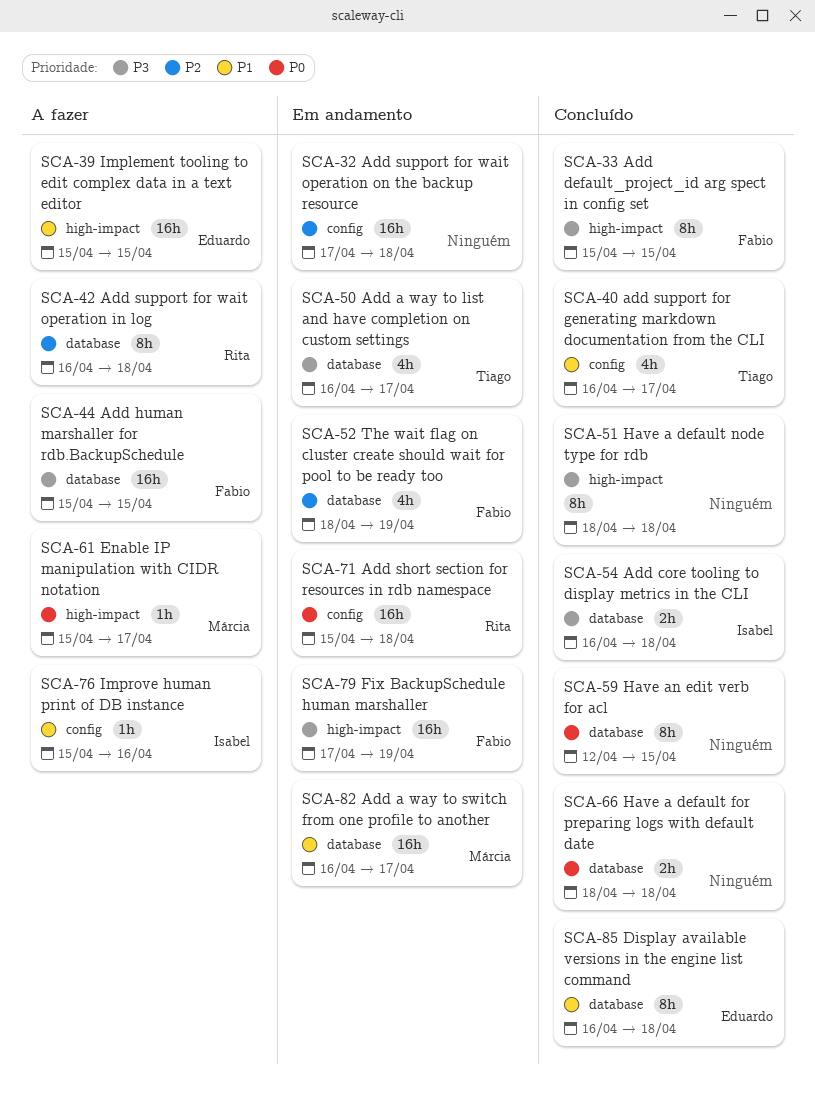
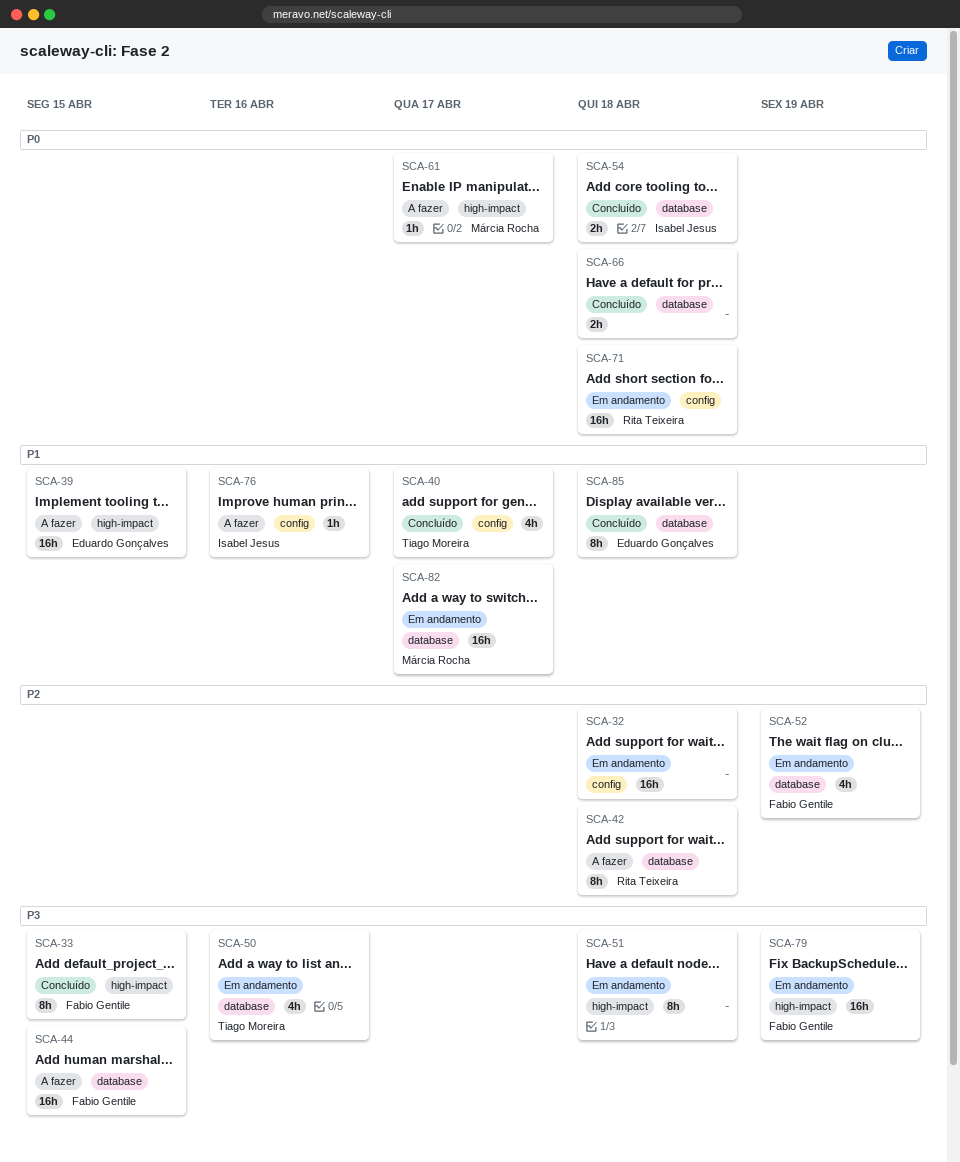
SCA-50, due: Apr 17 -> Apr 16
SCA-51, status: Concluído -> Em andamento
SCA-54, priority: P3 -> P0
SCA-59: present -> none

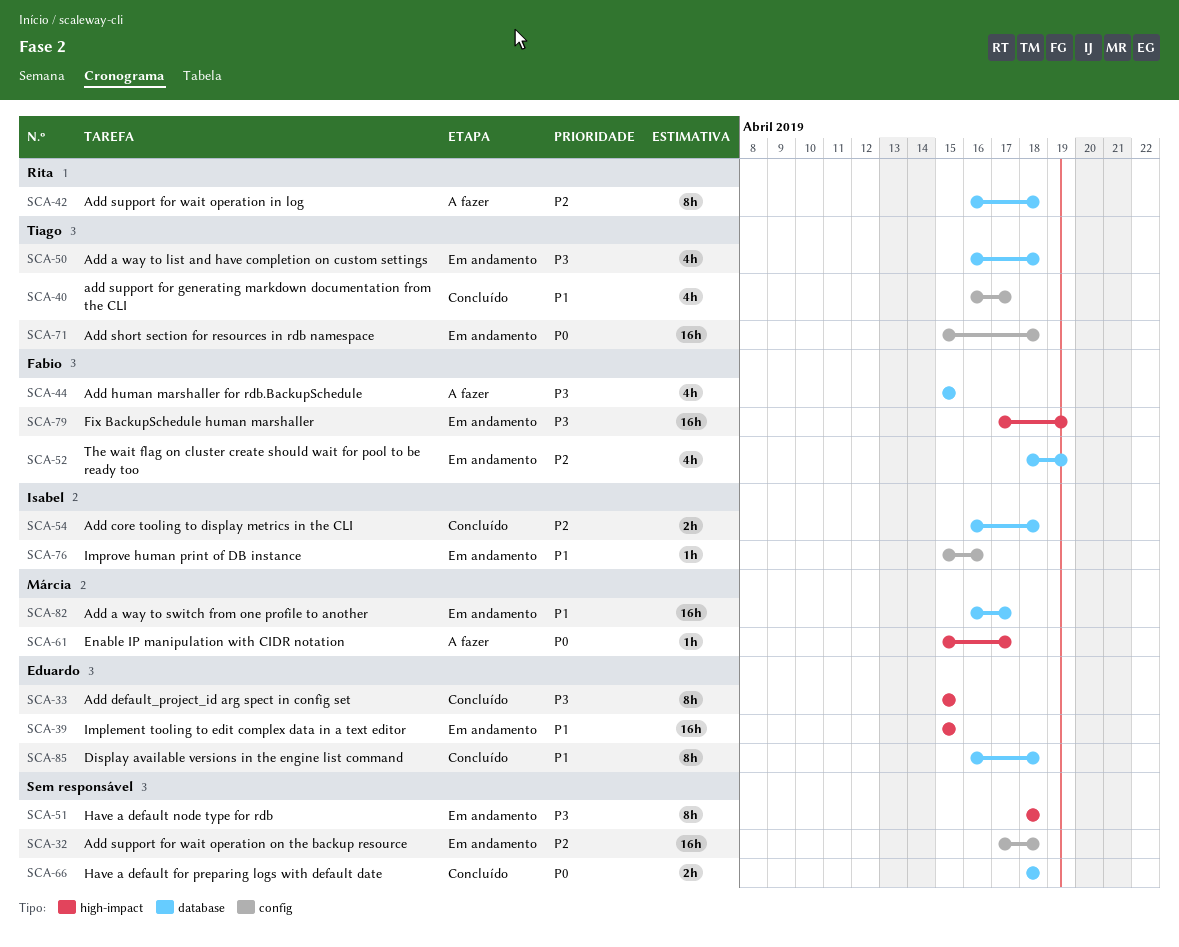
SCA-33, owner: Fabio Gentile -> Eduardo Gonçalves
SCA-39, status: A fazer -> Em andamento
SCA-44, estimate: 16h -> 4h
SCA-50, due: Apr 16 -> Apr 18
SCA-54, priority: P0 -> P2
SCA-71, owner: Rita Teixeira -> Tiago Moreira
SCA-76, status: A fazer -> Em andamento

